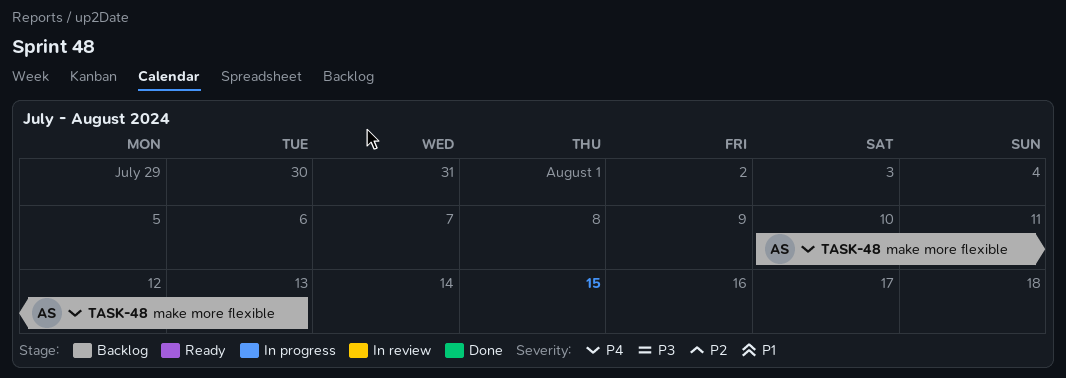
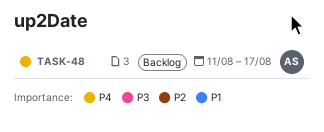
TASK-48, start: Aug 10 -> Aug 11
TASK-48, due: Aug 13 -> Aug 17

